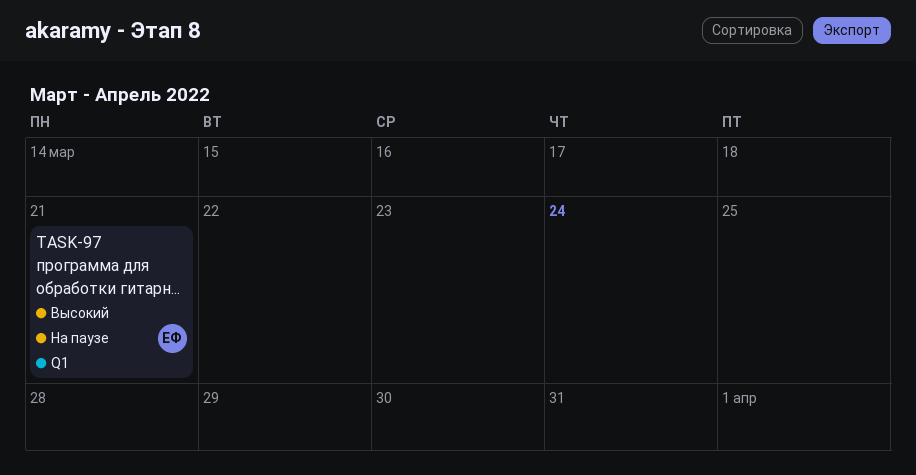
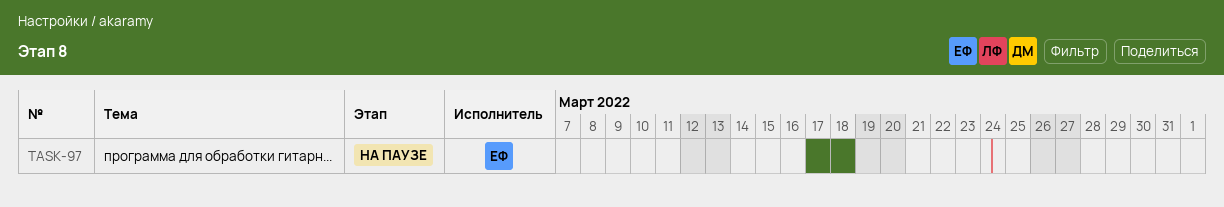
TASK-97, due: Mar 21 -> Mar 18

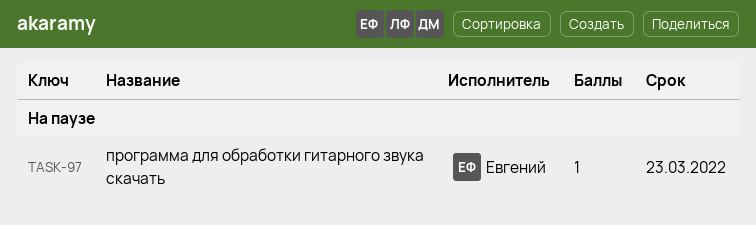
TASK-97, due: Mar 18 -> Mar 23

